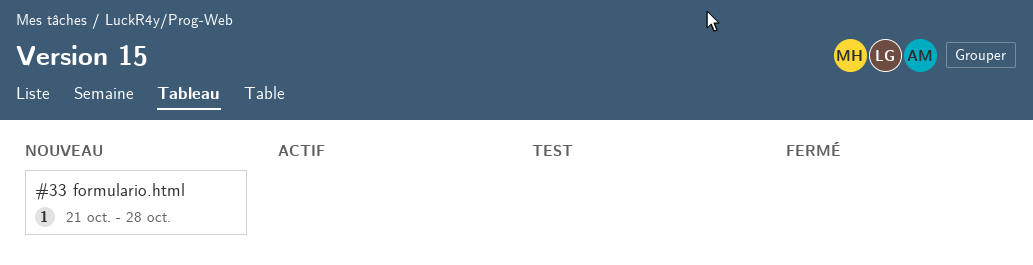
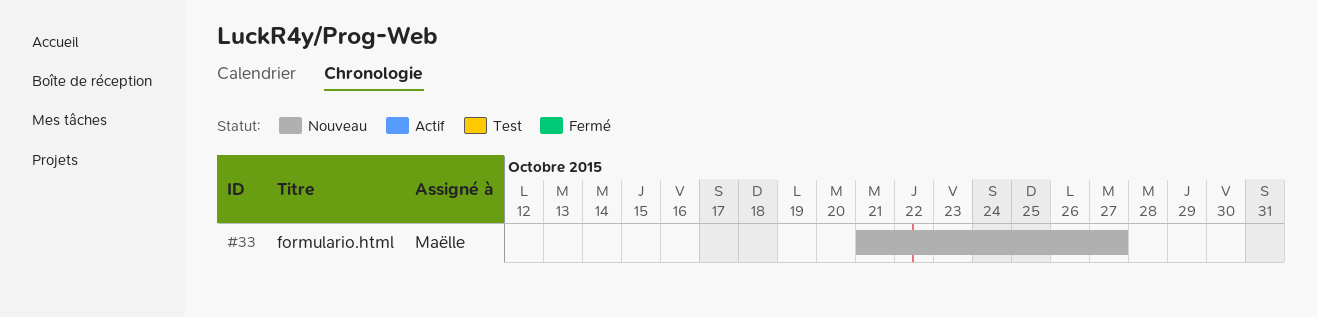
#33, due: Oct 28 -> Oct 27

